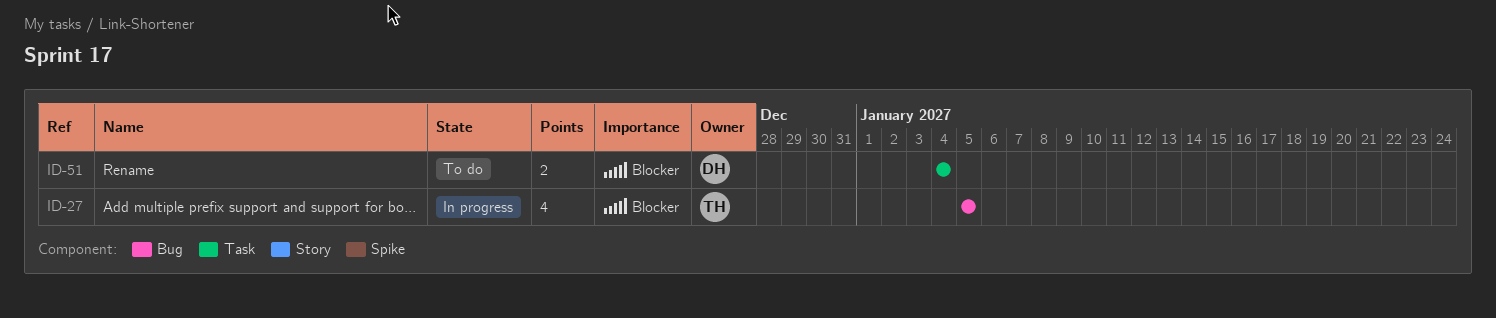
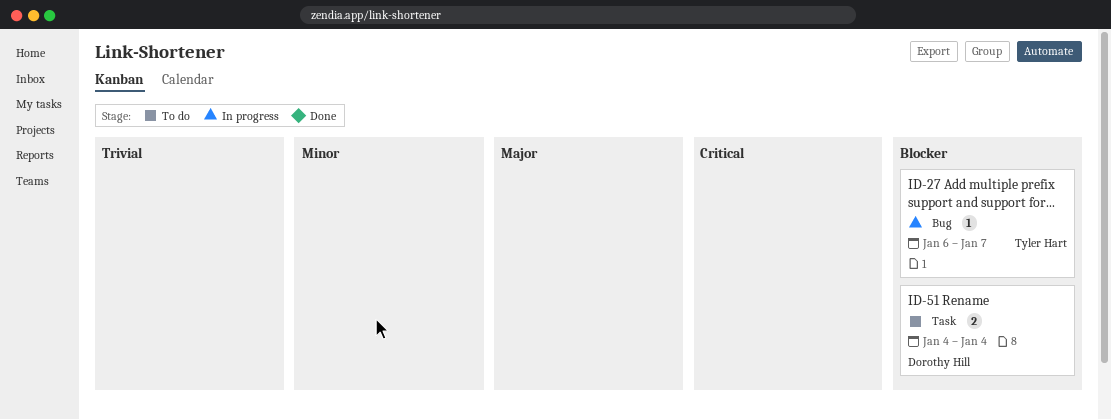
ID-27, estimate: 4 -> 1
ID-27, start: Jan 5 -> Jan 6
ID-27, due: Jan 5 -> Jan 7

